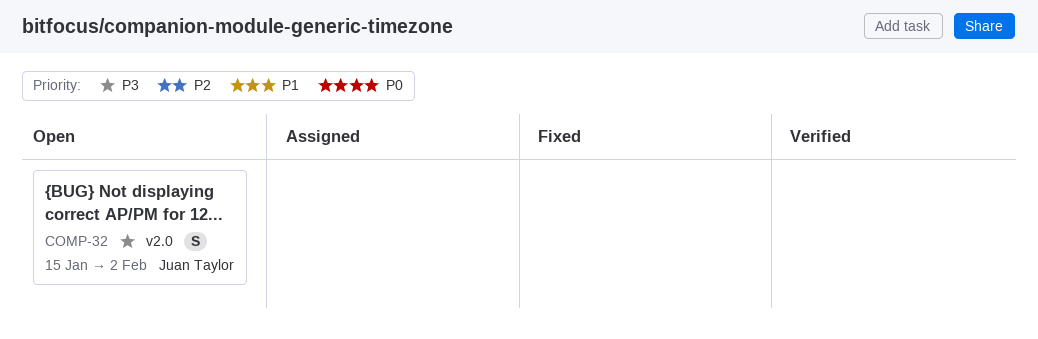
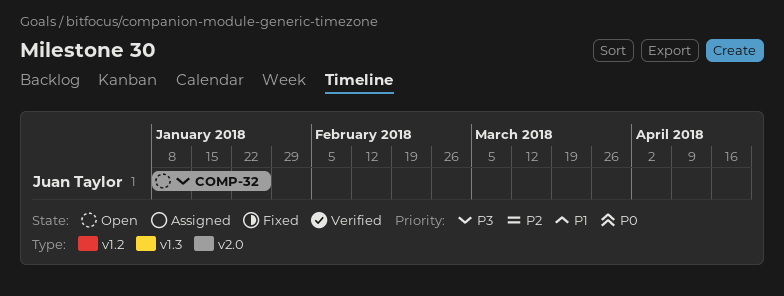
COMP-32, start: Jan 15 -> Jan 8
COMP-32, due: Feb 2 -> Jan 26

